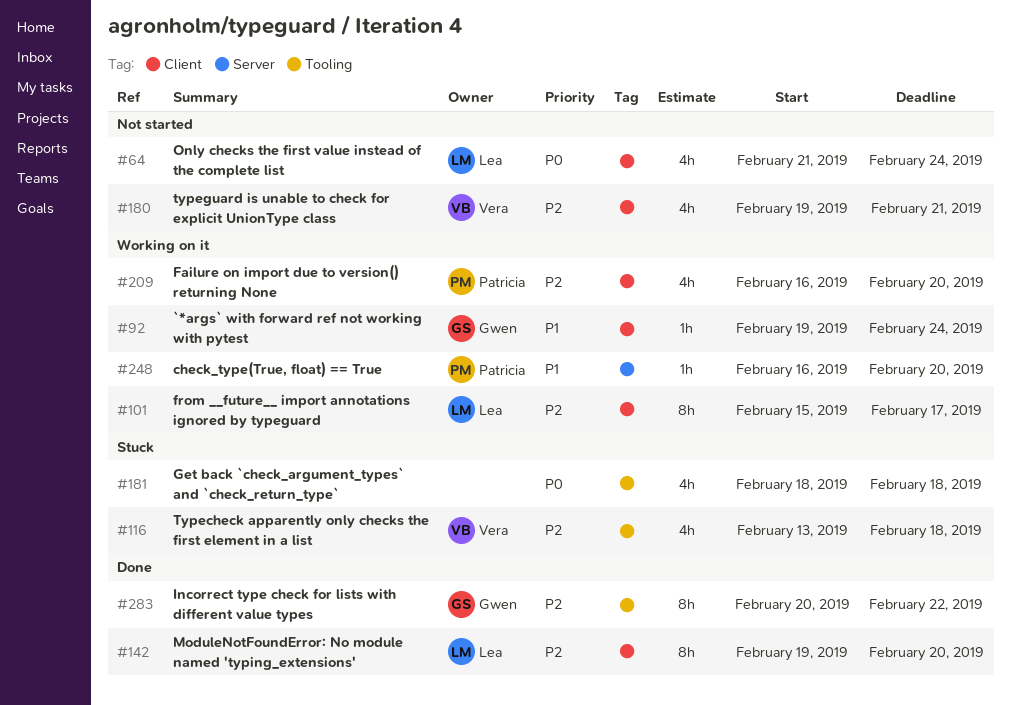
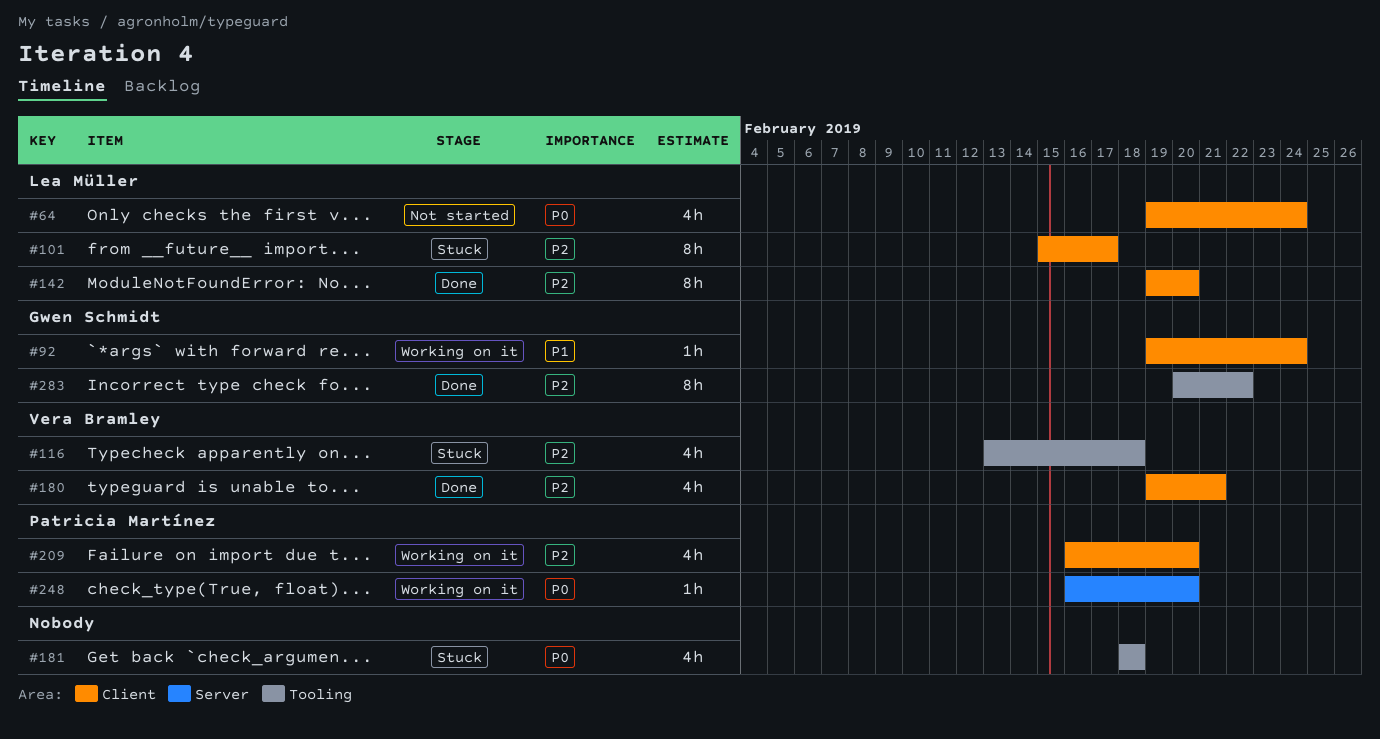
#64, start: Feb 21 -> Feb 19
#101, status: Working on it -> Stuck
#180, status: Not started -> Done
#248, priority: P1 -> P0

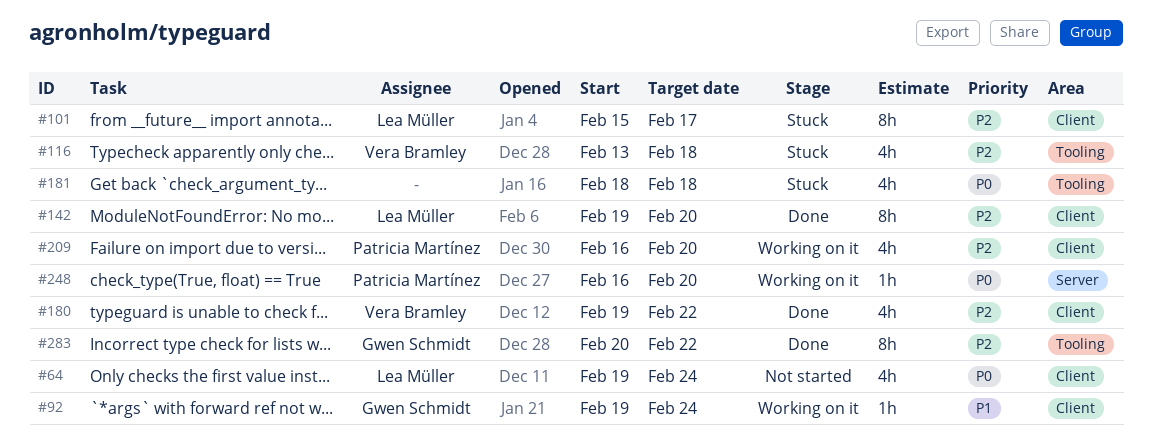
#180, due: Feb 21 -> Feb 22

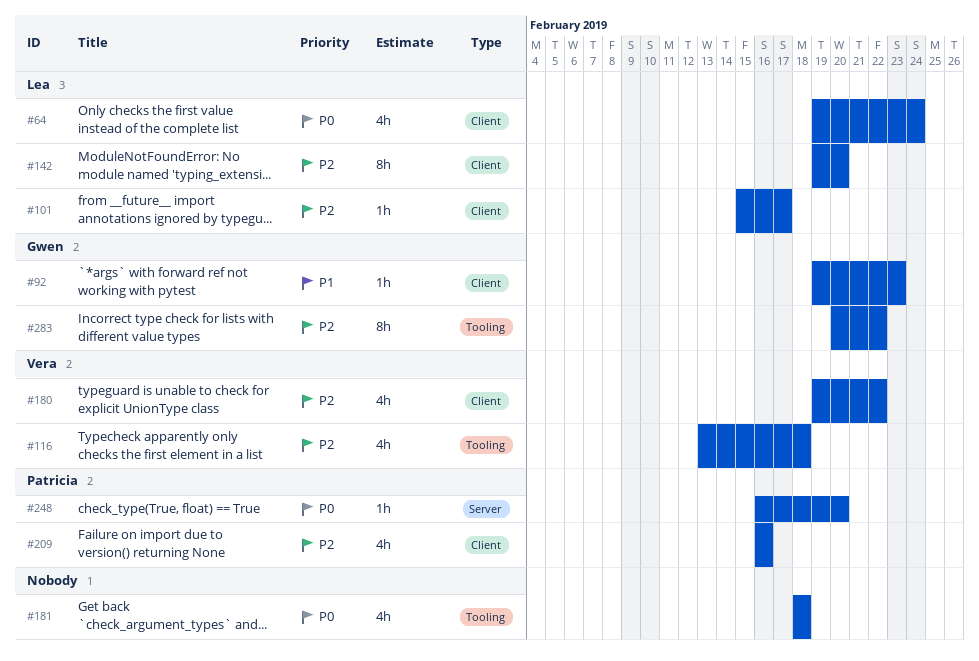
#92, due: Feb 24 -> Feb 23
#101, estimate: 8h -> 1h
#209, due: Feb 20 -> Feb 16

